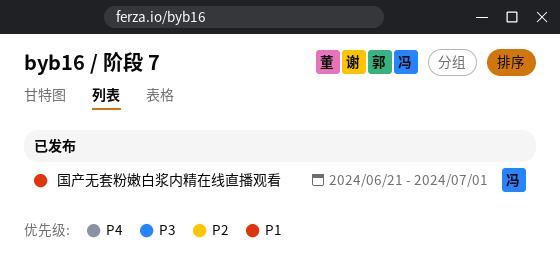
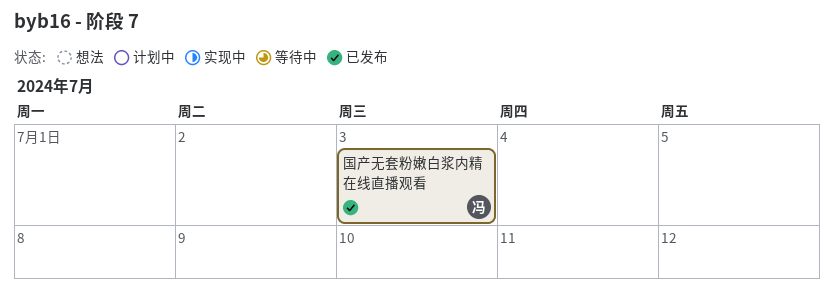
国产无套粉嫩白浆内精在线直播观看, due: Jul 1 -> Jul 3

